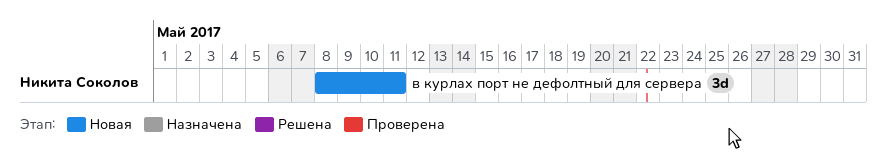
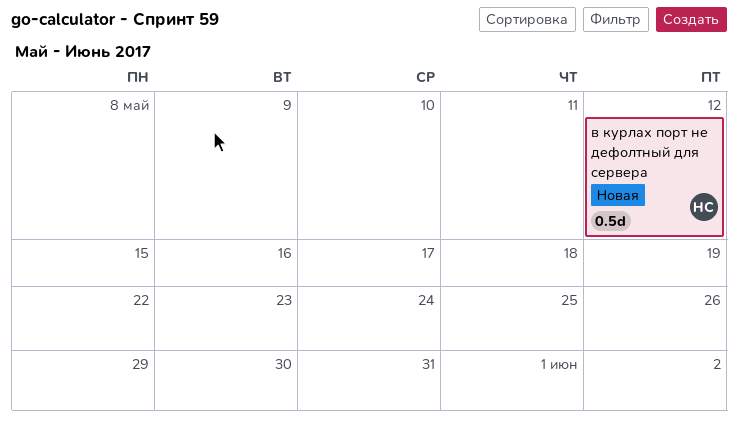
в курлах порт не дефолтный для сервера, estimate: 3d -> 0.5d
в курлах порт не дефолтный для сервера, due: May 11 -> May 12

